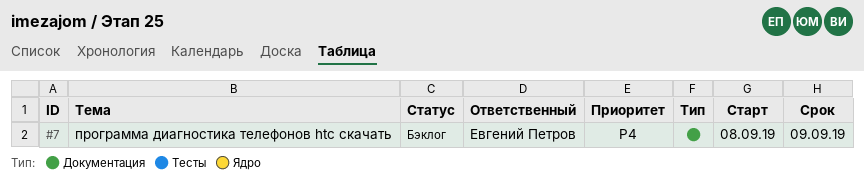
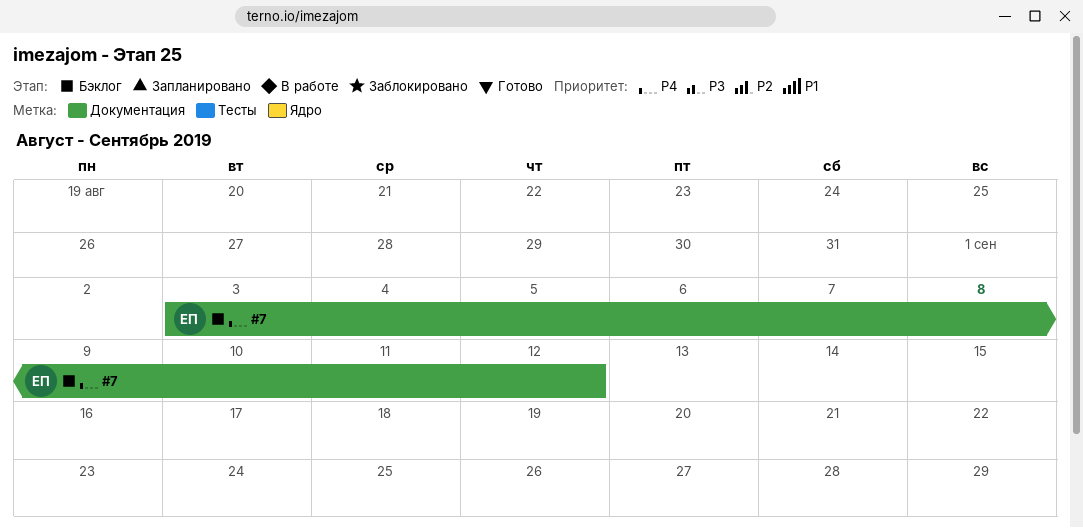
#7, start: Sep 8 -> Sep 3
#7, due: Sep 9 -> Sep 12

